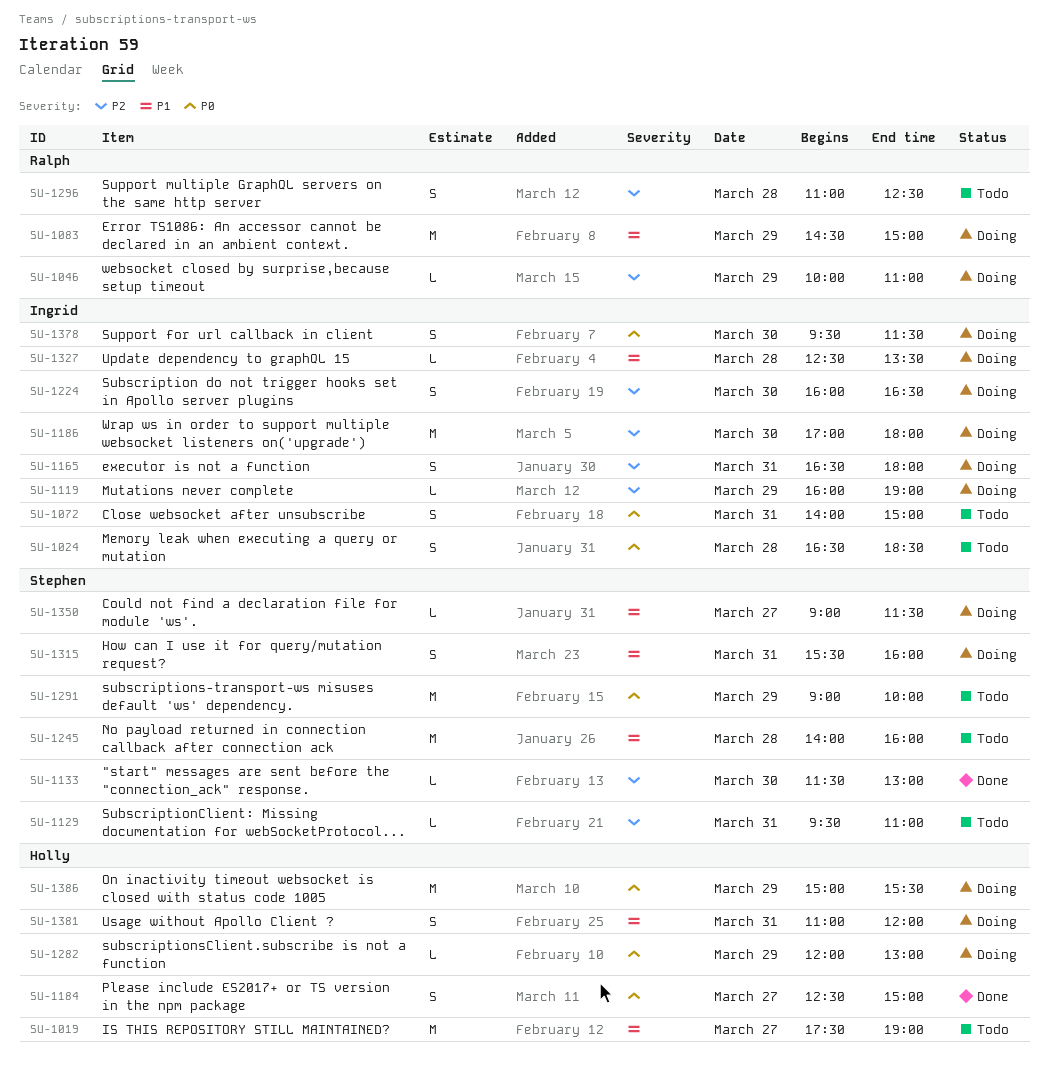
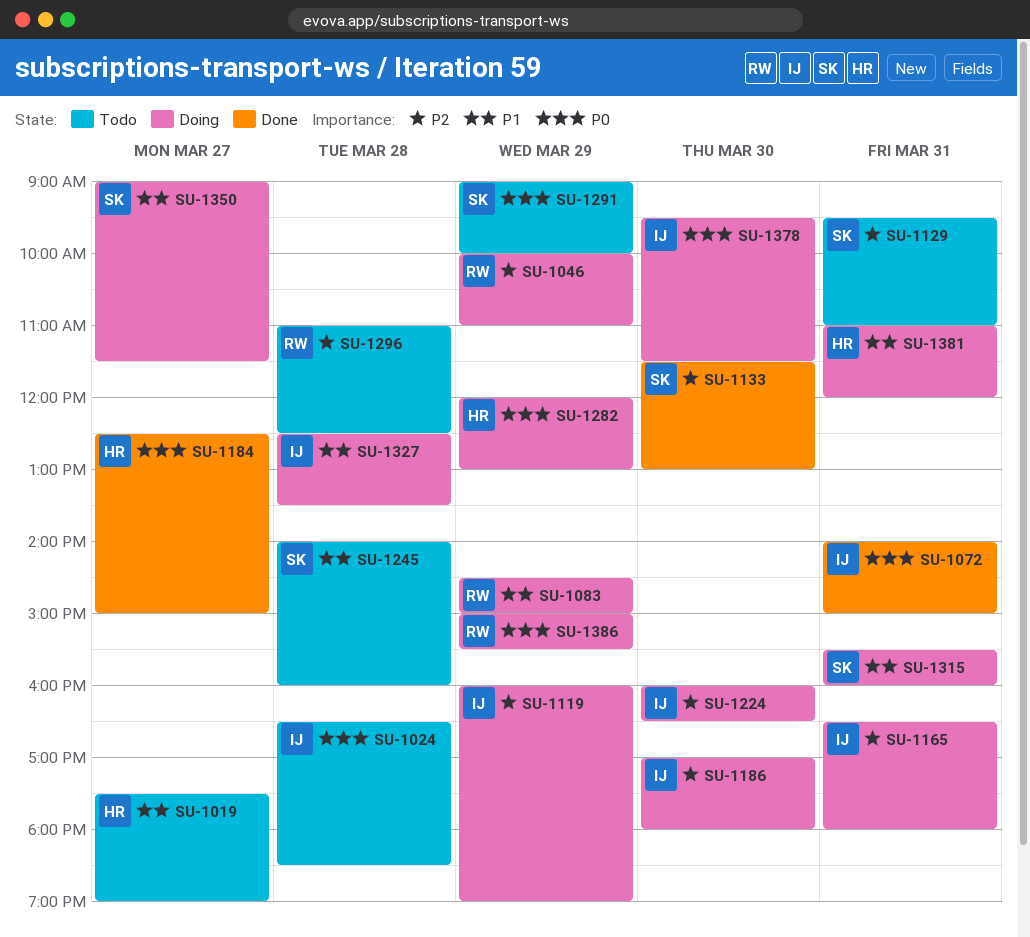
SU-1072, status: Todo -> Done
SU-1386, owner: Holly -> Ralph

